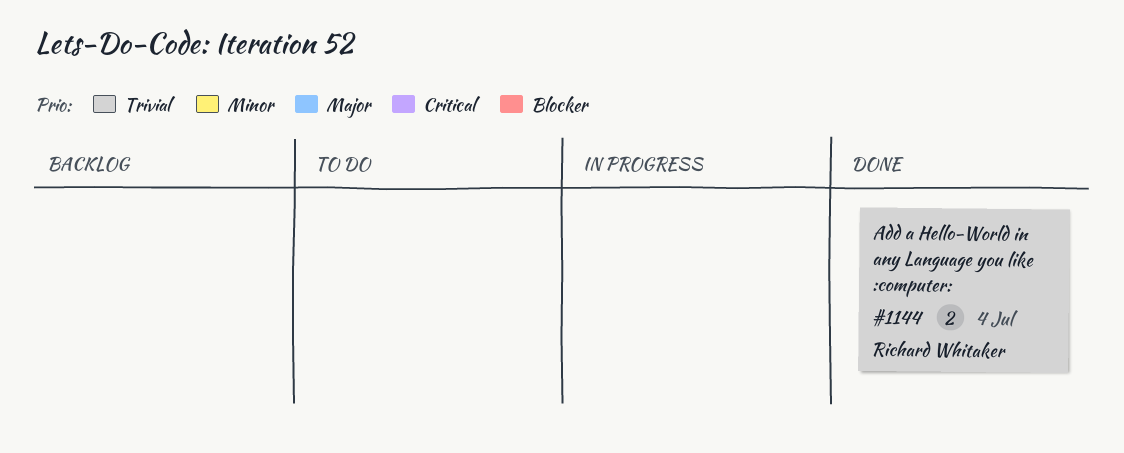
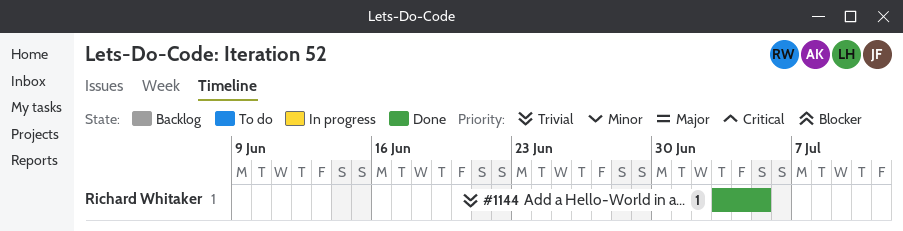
#1144, estimate: 2 -> 1
#1144, due: Jul 4 -> Jul 5

